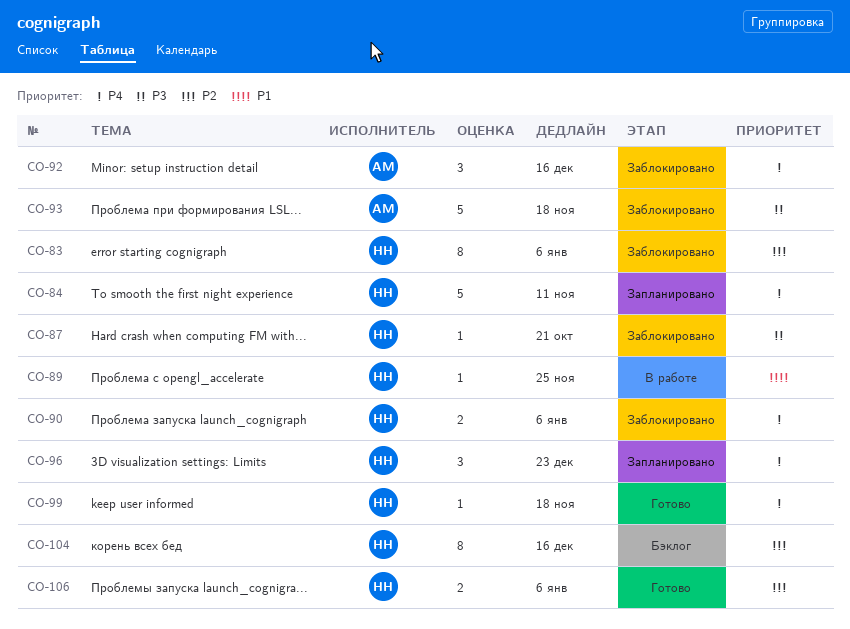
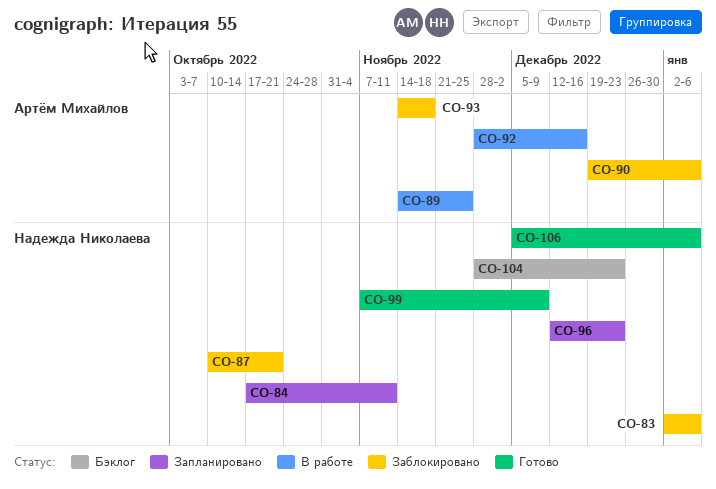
CO-89, owner: Надежда Николаева -> Артём Михайлов
CO-90, owner: Надежда Николаева -> Артём Михайлов
CO-92, status: Заблокировано -> В работе
CO-99, due: Nov 18 -> Dec 9
CO-104, due: Dec 16 -> Dec 23

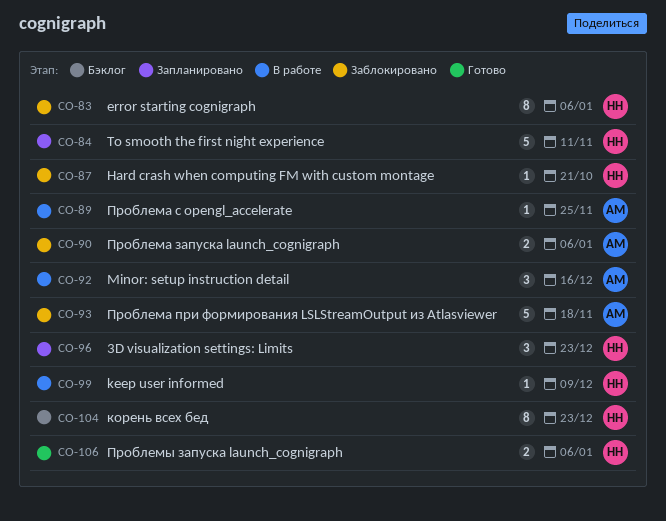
CO-99, status: Готово -> В работе

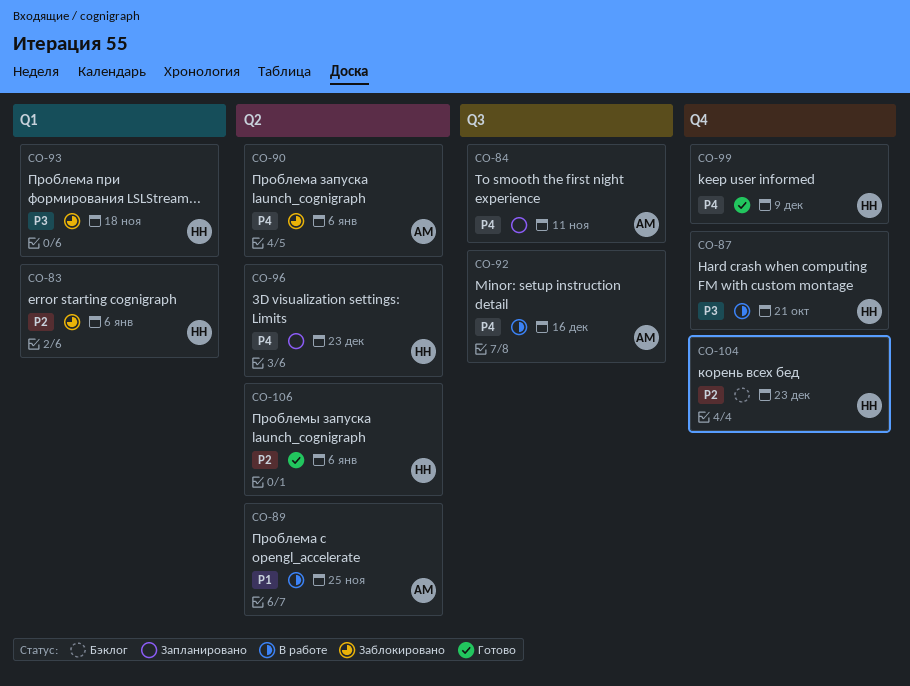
CO-84, owner: НН -> АМ
CO-87, status: Заблокировано -> В работе
CO-93, owner: АМ -> НН
CO-99, status: В работе -> Готово

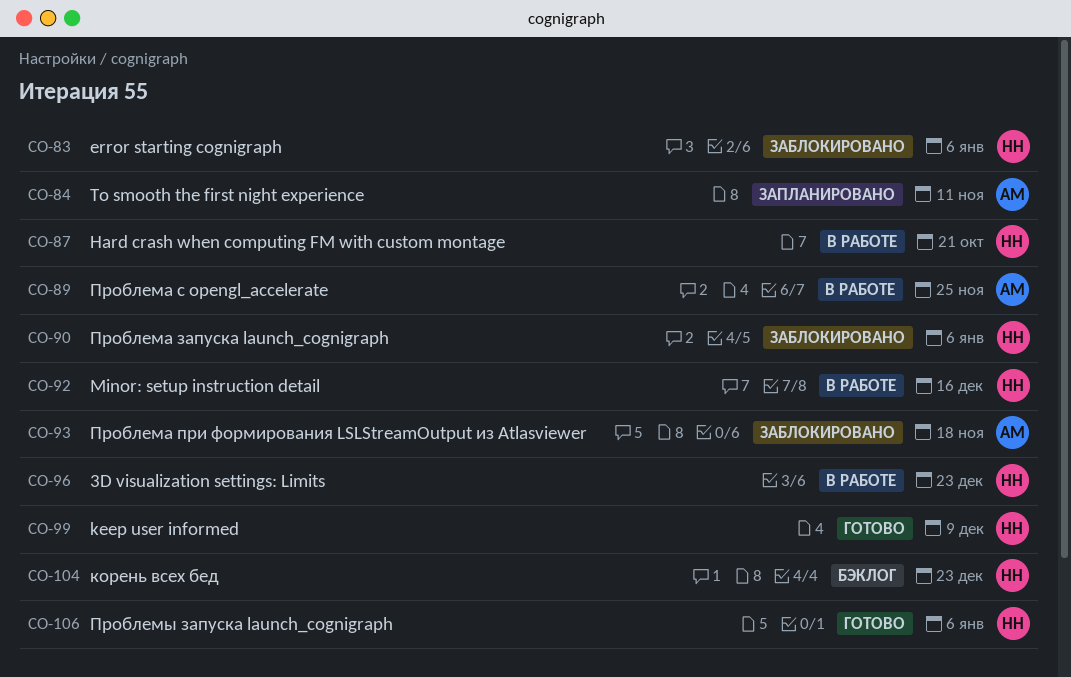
CO-90, owner: АМ -> НН
CO-92, owner: АМ -> НН
CO-93, owner: НН -> АМ
CO-96, status: Запланировано -> В работе

